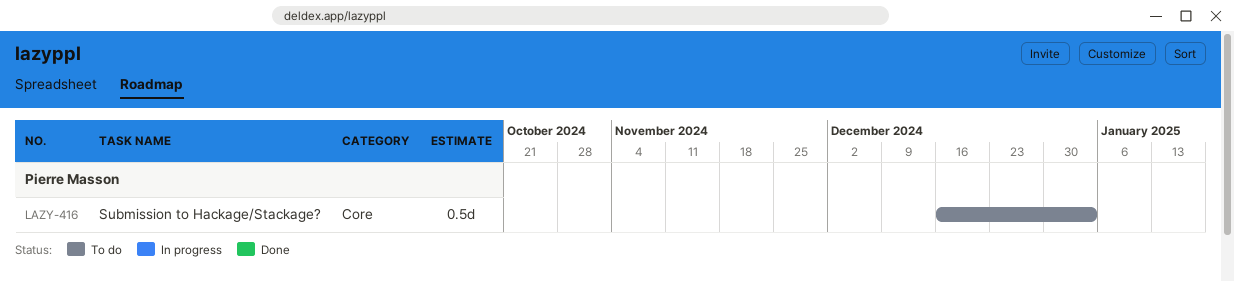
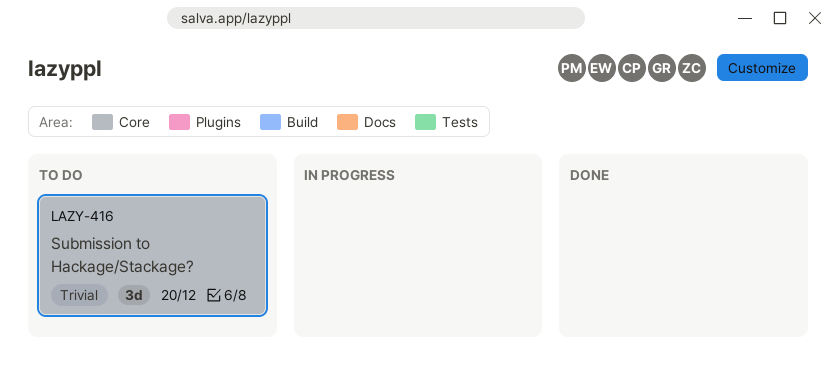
LAZY-416, estimate: 0.5d -> 3d
LAZY-416, due: Jan 3 -> Dec 20

